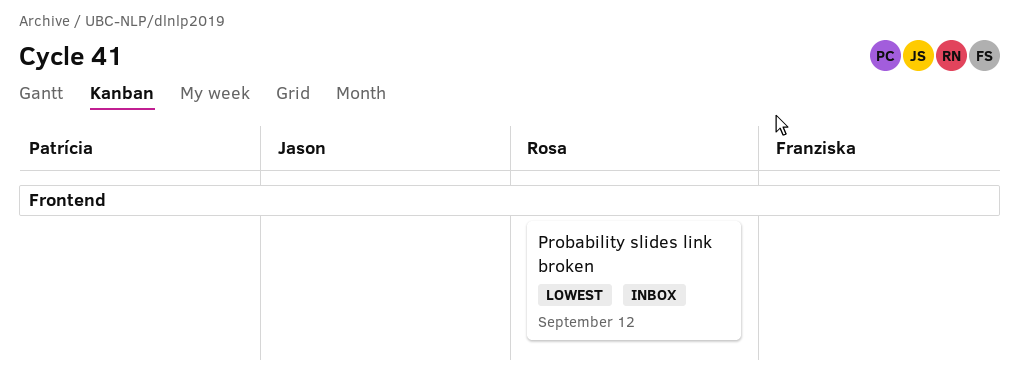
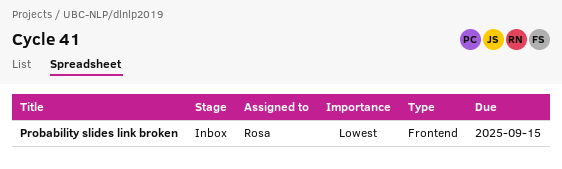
Probability slides link broken, due: Sep 12 -> Sep 15

